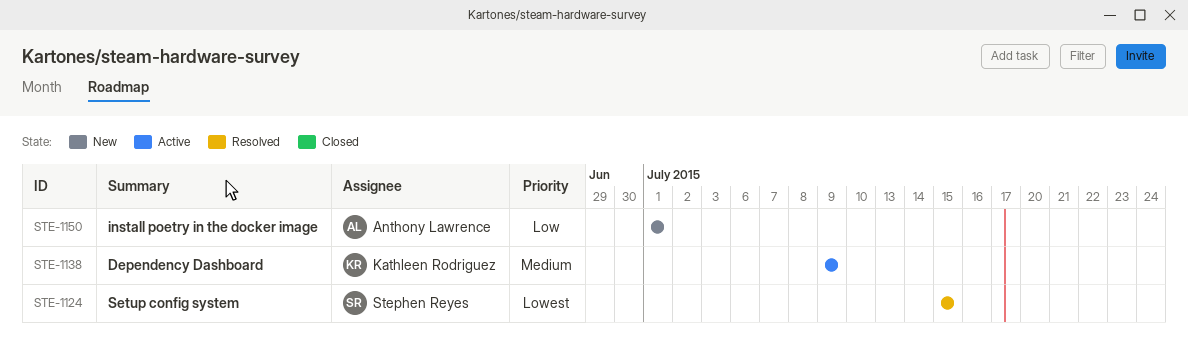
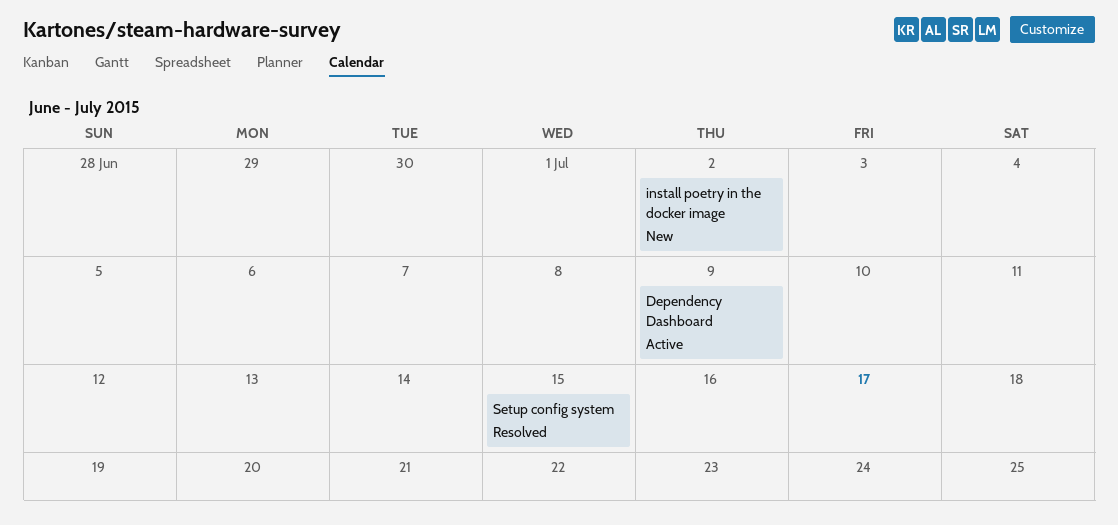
install poetry in the docker image, due: Jul 1 -> Jul 2

